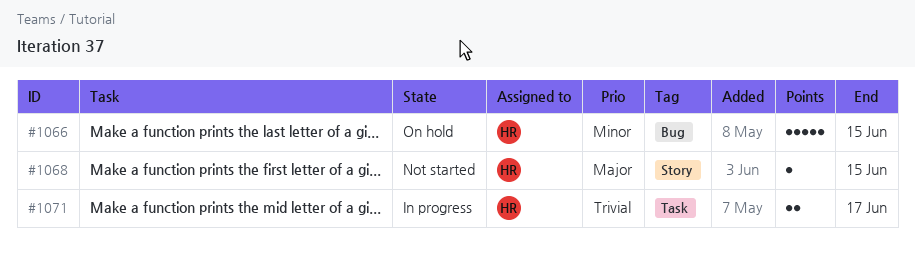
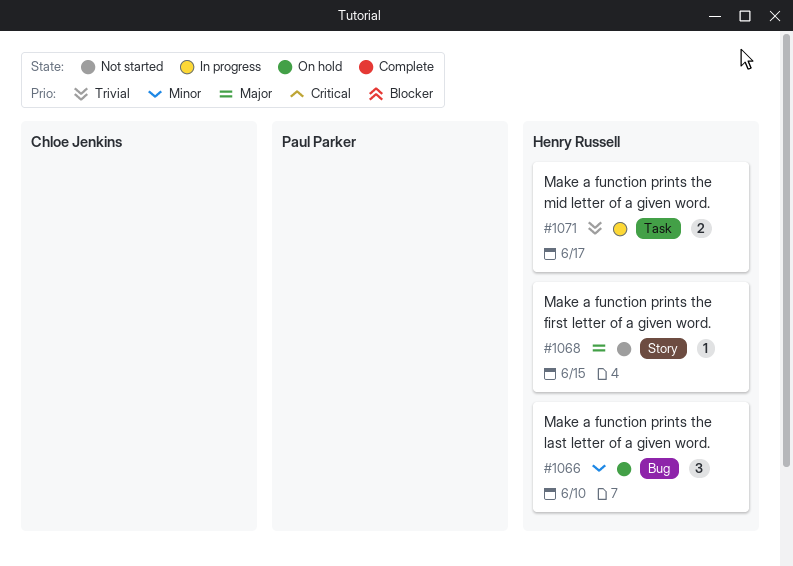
#1066, estimate: 5 -> 3
#1066, due: Jun 15 -> Jun 10

